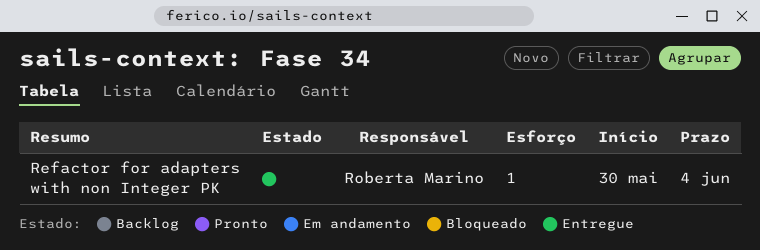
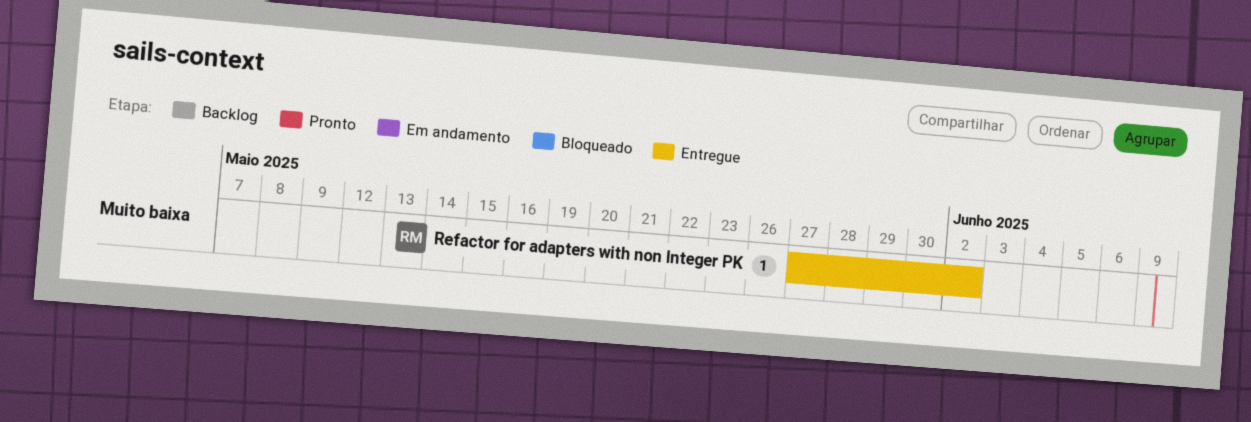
Refactor for adapters with non Integer PK, start: May 30 -> May 27
Refactor for adapters with non Integer PK, due: Jun 4 -> Jun 2

